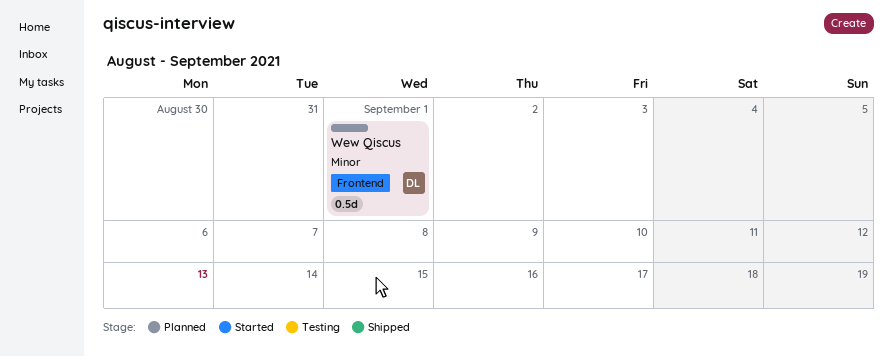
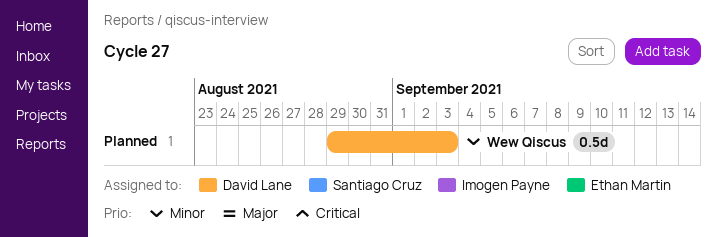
Wew Qiscus, due: Sep 1 -> Sep 3

